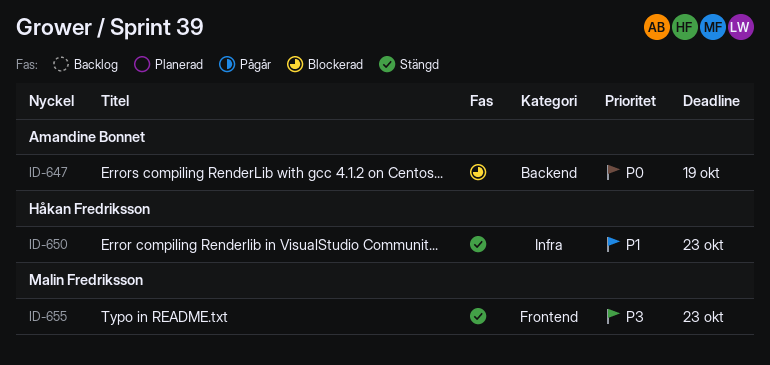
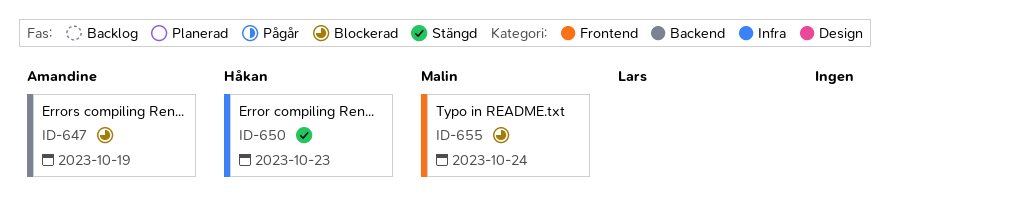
ID-655, status: Stängd -> Blockerad
ID-655, due: Oct 23 -> Oct 24

